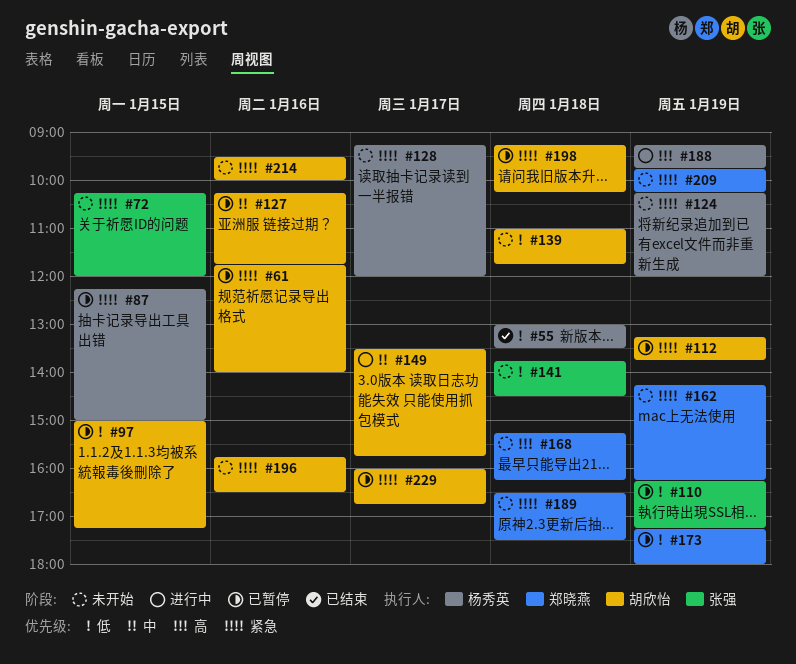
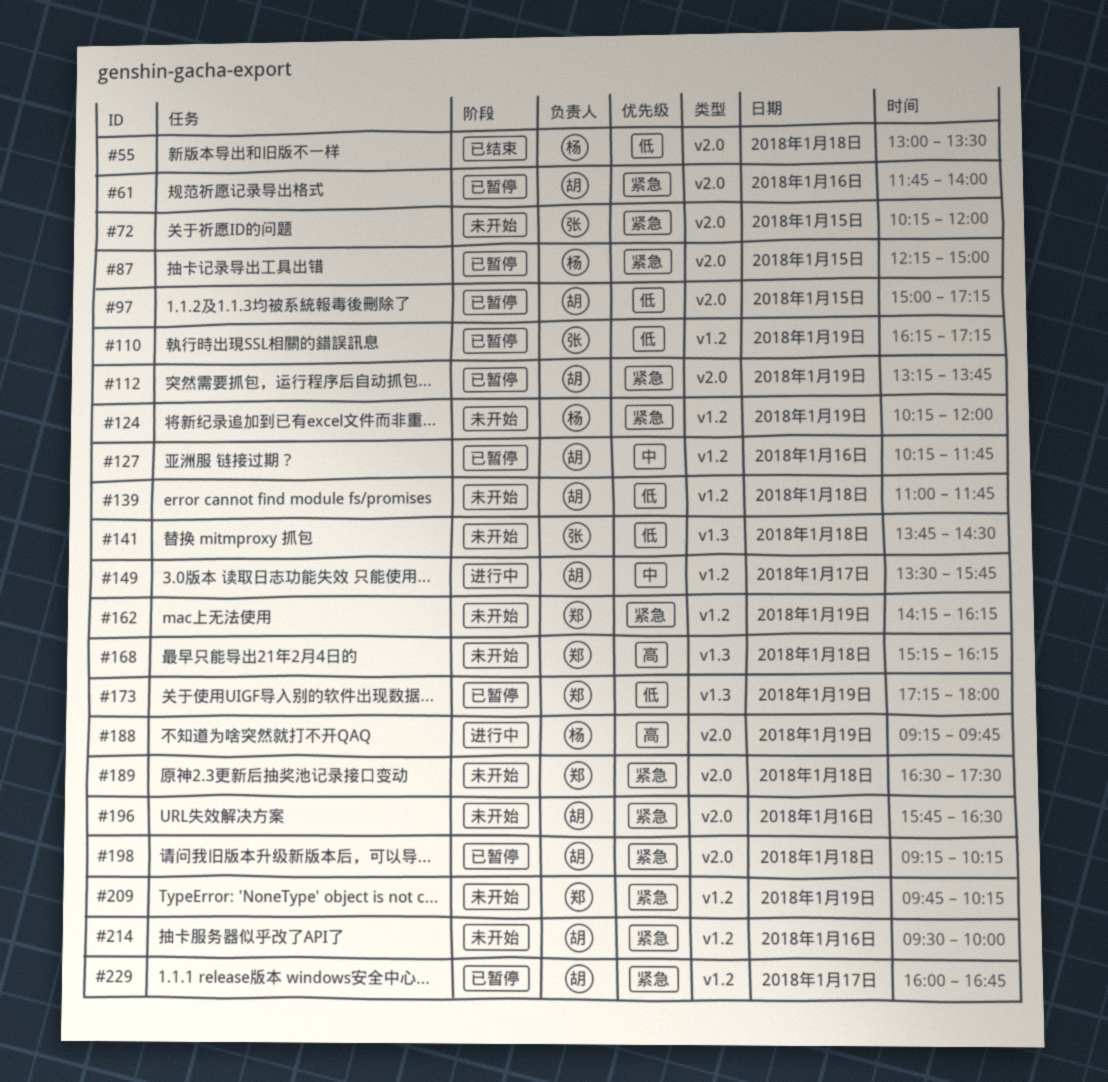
#128: present -> none

